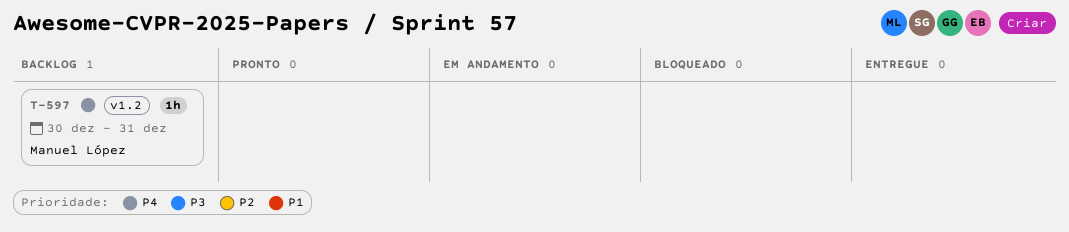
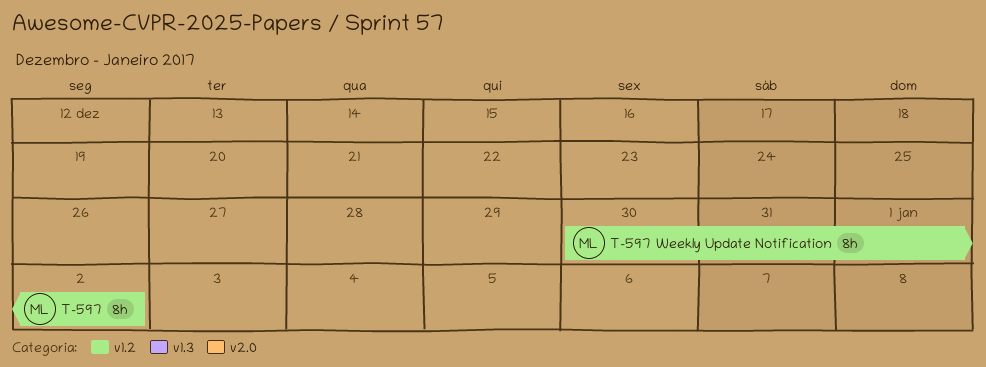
T-597, estimate: 1h -> 8h
T-597, due: Dec 31 -> Jan 2

